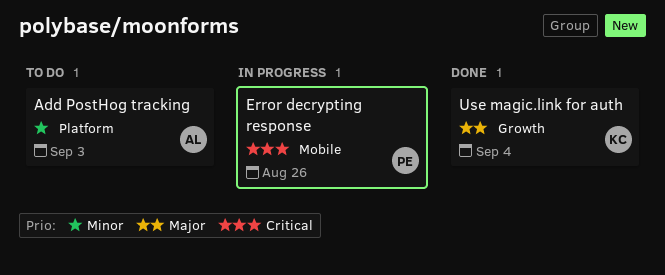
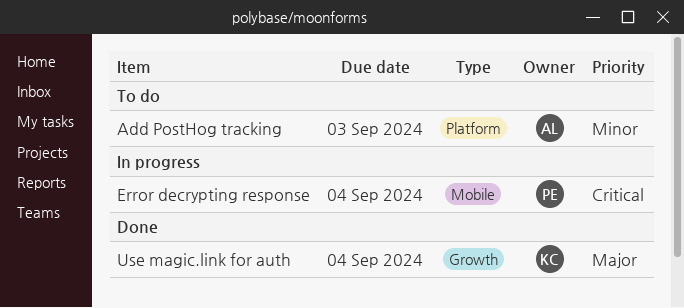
Error decrypting response, due: Aug 26 -> Sep 4

